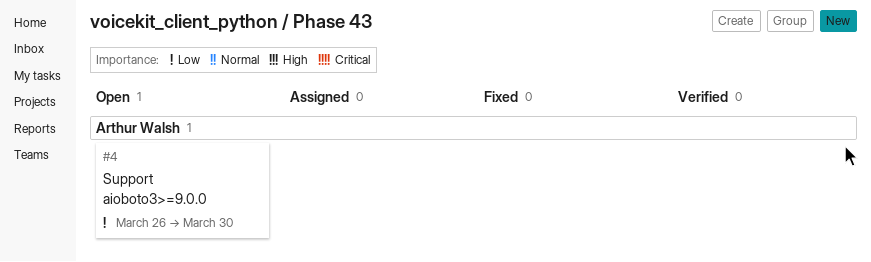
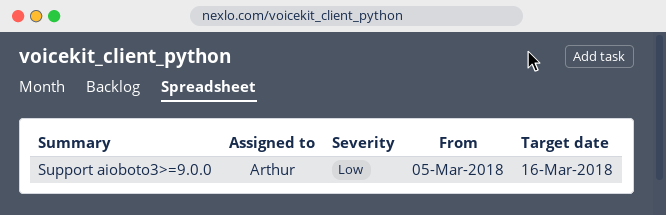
Support aioboto3>=9.0.0, start: Mar 26 -> Mar 5
Support aioboto3>=9.0.0, due: Mar 30 -> Mar 16

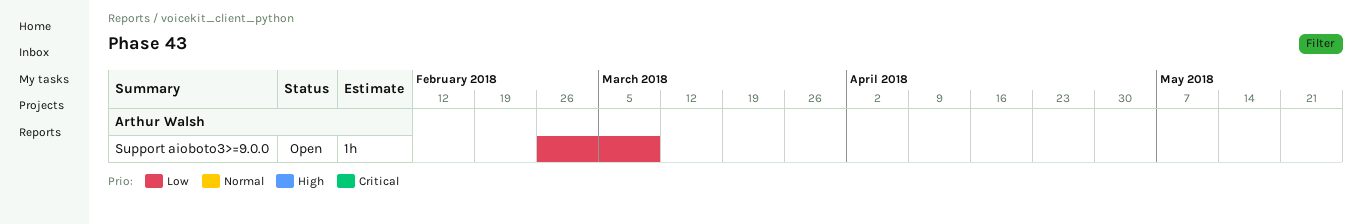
Support aioboto3>=9.0.0, start: Mar 5 -> Feb 26
Support aioboto3>=9.0.0, due: Mar 16 -> Mar 9

